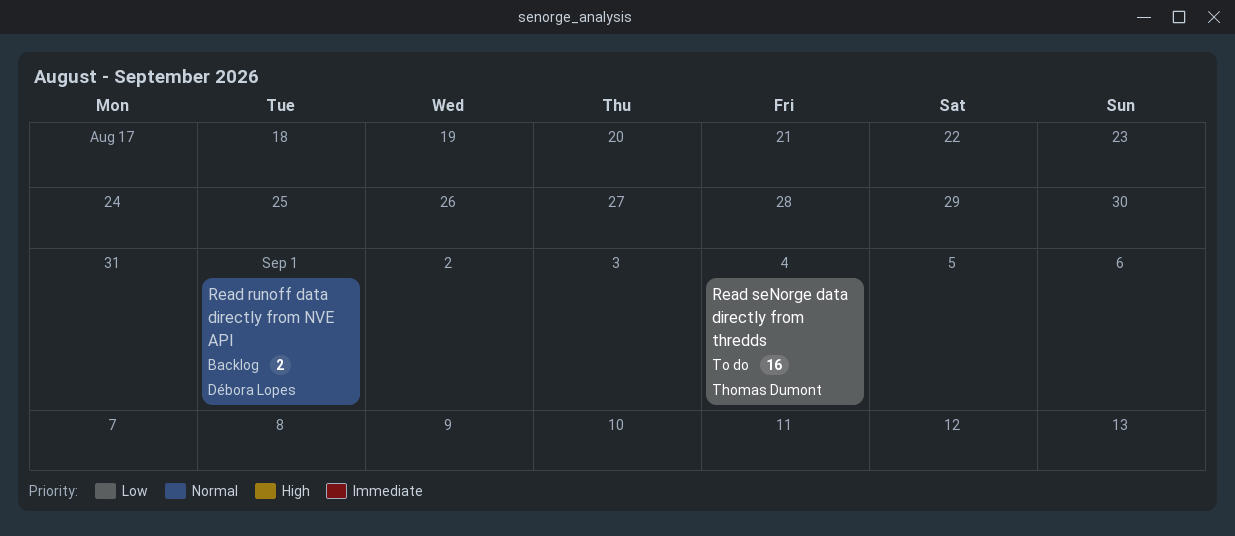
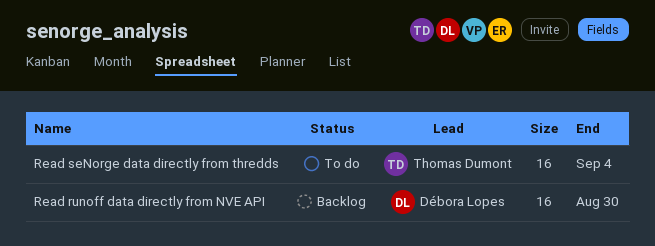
Read runoff data directly from NVE API, estimate: 2 -> 16
Read runoff data directly from NVE API, due: Sep 1 -> Aug 30

